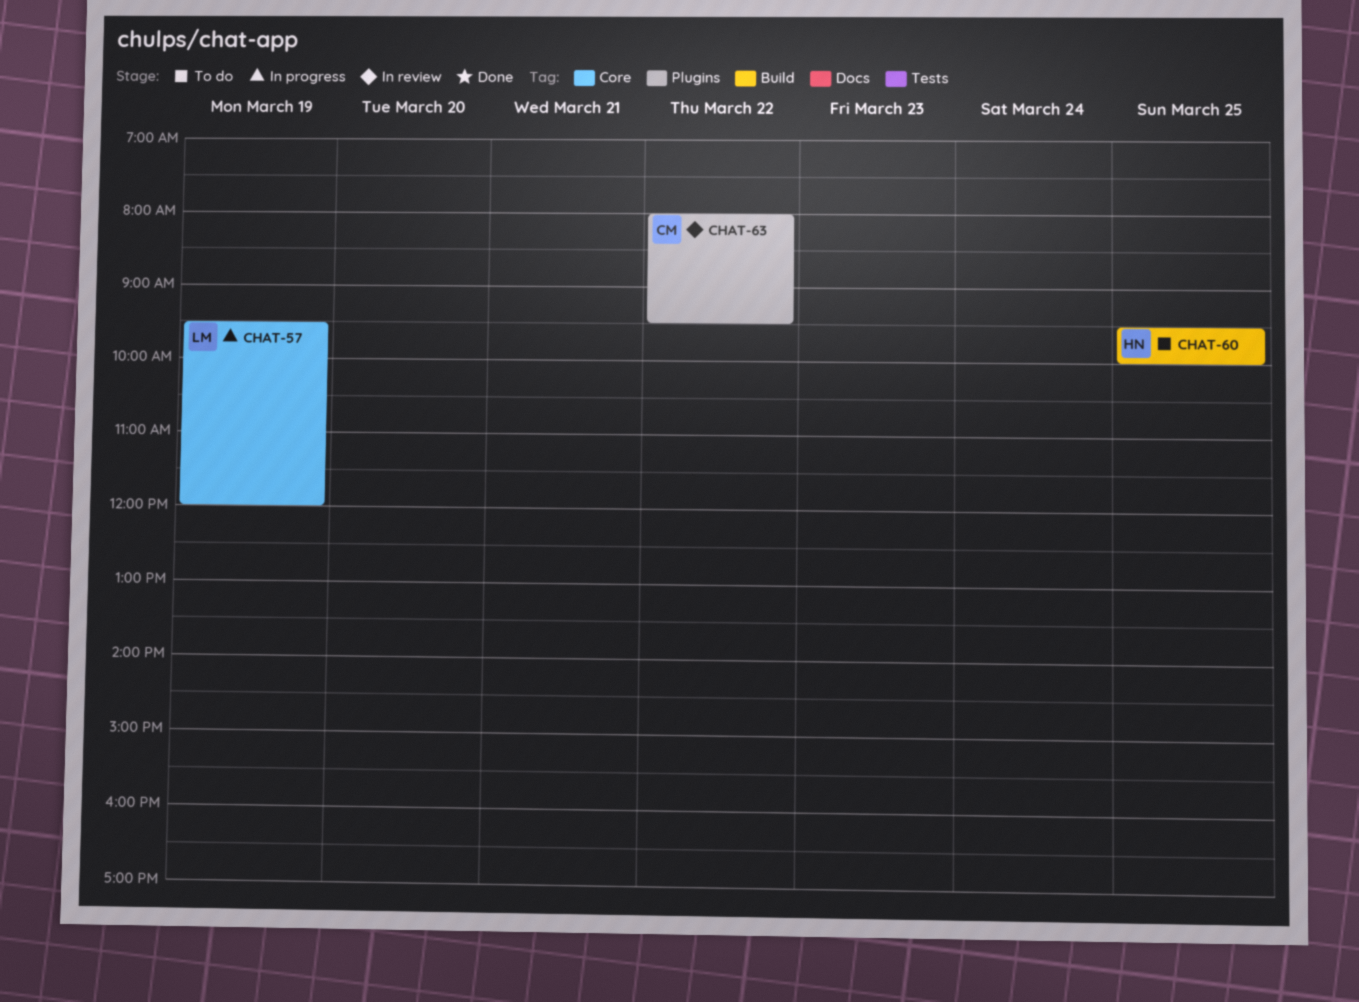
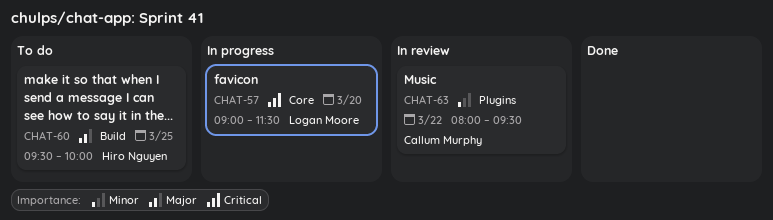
CHAT-57, day: Mar 19 -> Mar 20
CHAT-57, begins: 09:30 -> 09:00
CHAT-57, ends: 12:00 -> 11:30

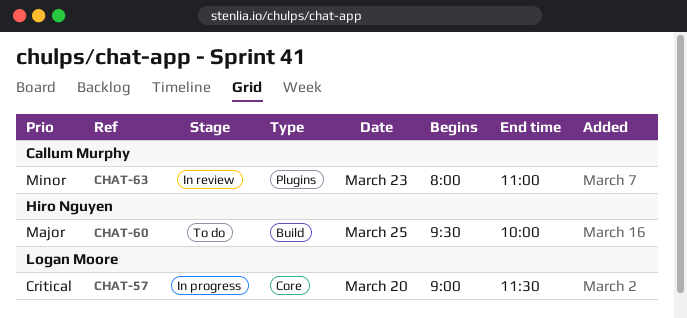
CHAT-63, day: Mar 22 -> Mar 23
CHAT-63, ends: 09:30 -> 11:00

